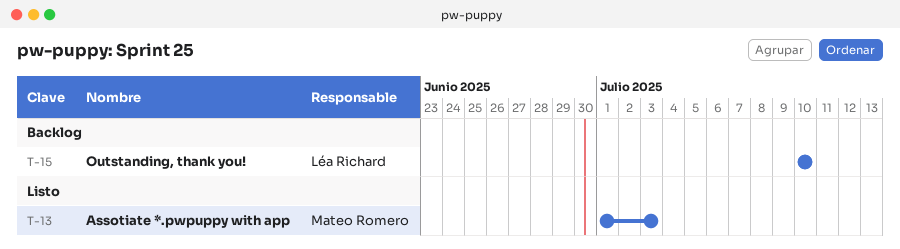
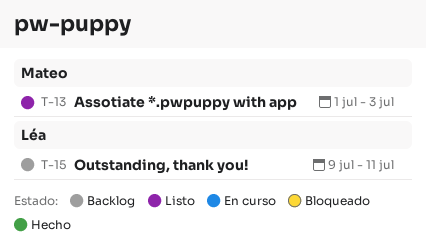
T-15, start: Jul 10 -> Jul 9
T-15, due: Jul 10 -> Jul 11

